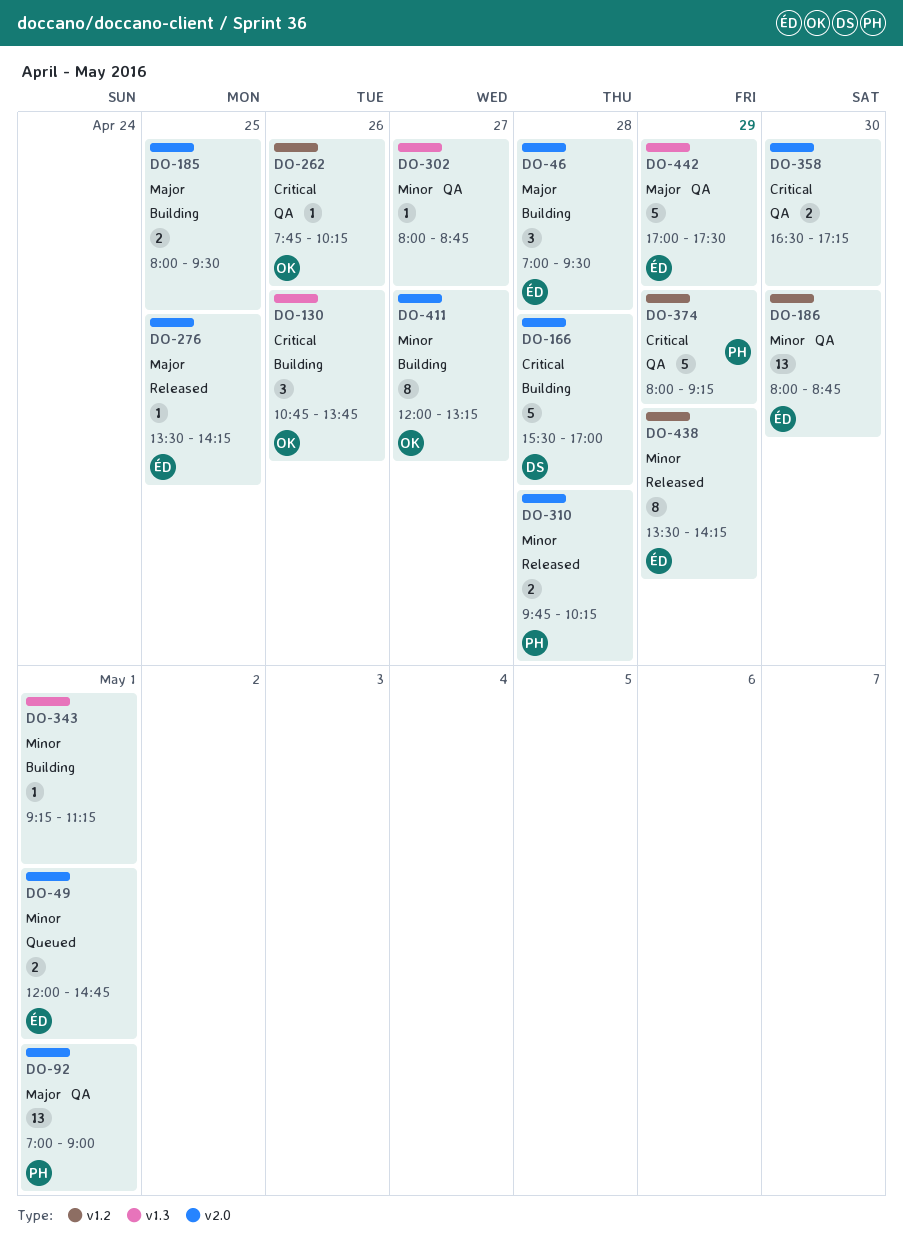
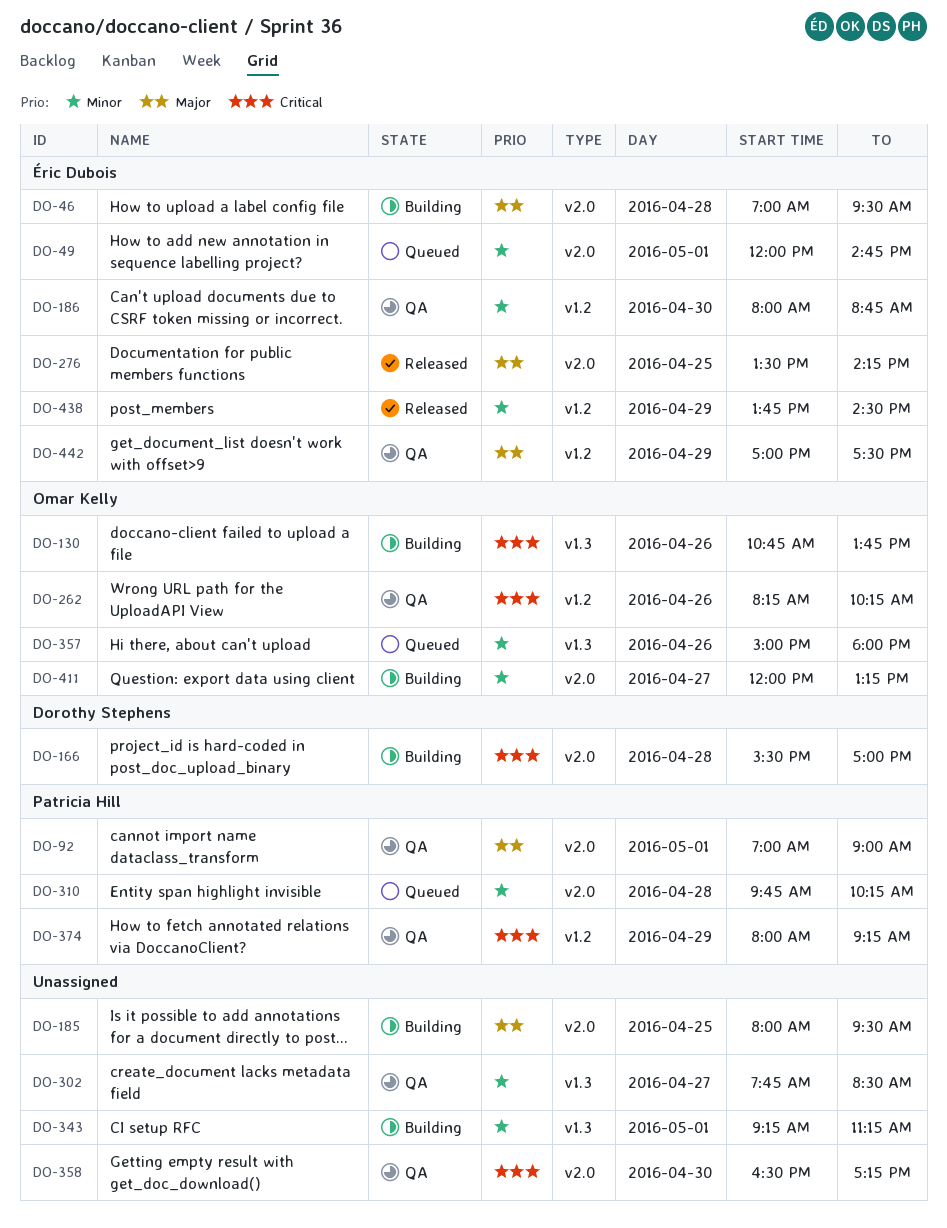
DO-262, begins: 07:45 -> 08:15
DO-302, begins: 08:00 -> 07:45
DO-302, ends: 08:45 -> 08:30
DO-310, status: Released -> Queued
DO-357: none -> present
DO-438, begins: 13:30 -> 13:45
DO-438, ends: 14:15 -> 14:30
DO-442, label: v1.3 -> v1.2

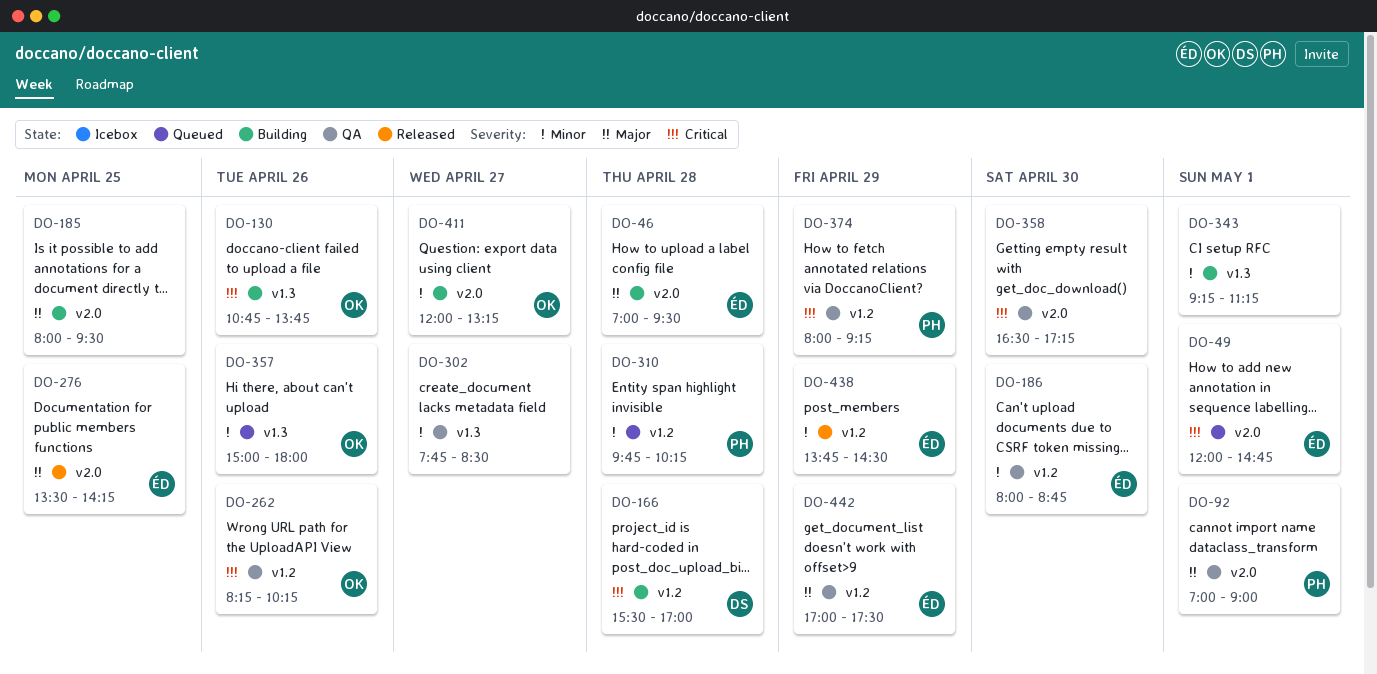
DO-49, priority: Minor -> Critical
DO-166, label: v2.0 -> v1.2
DO-310, label: v2.0 -> v1.2

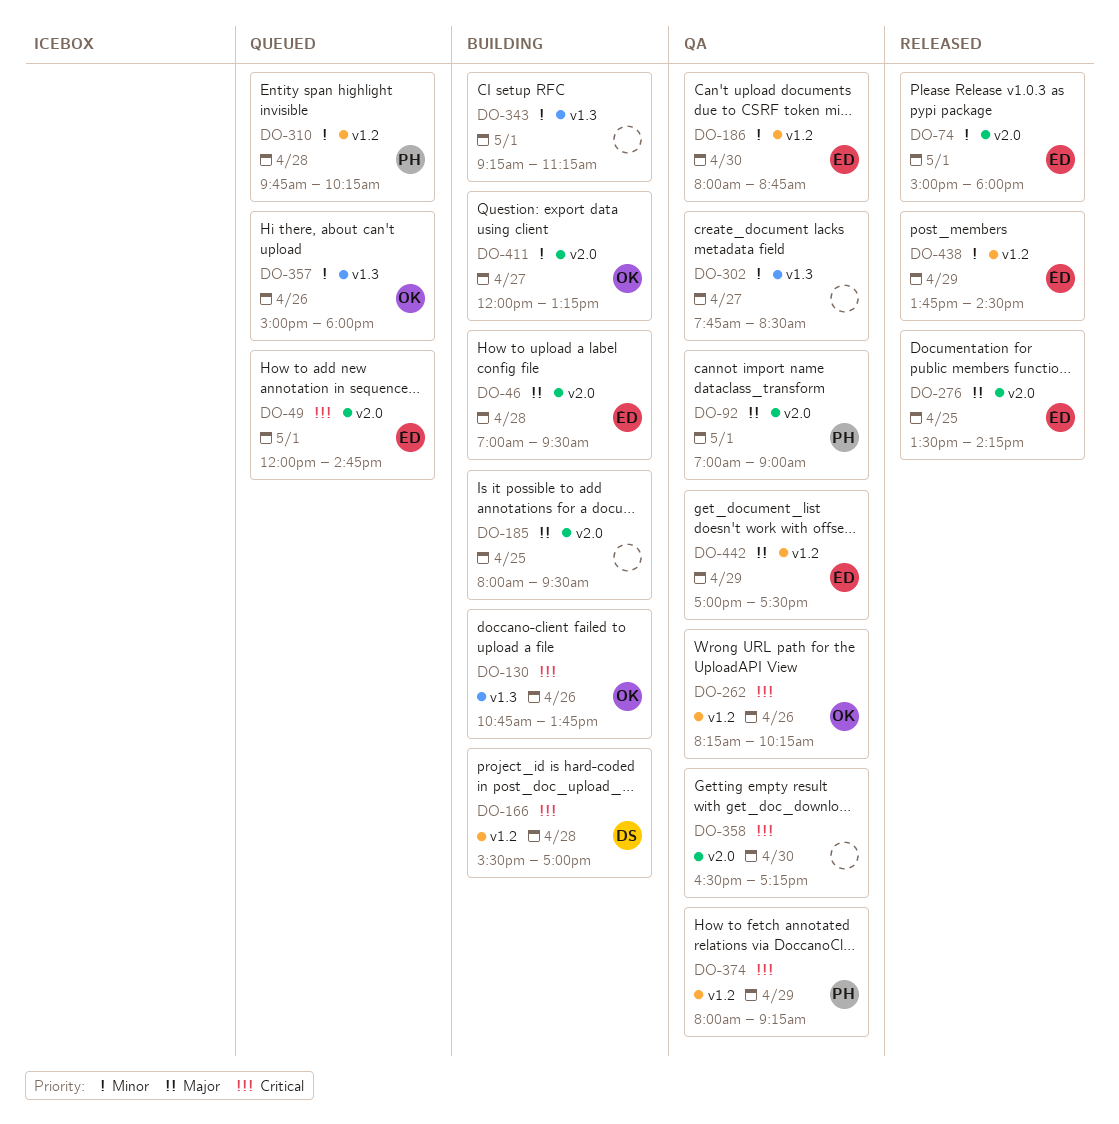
DO-74: none -> present

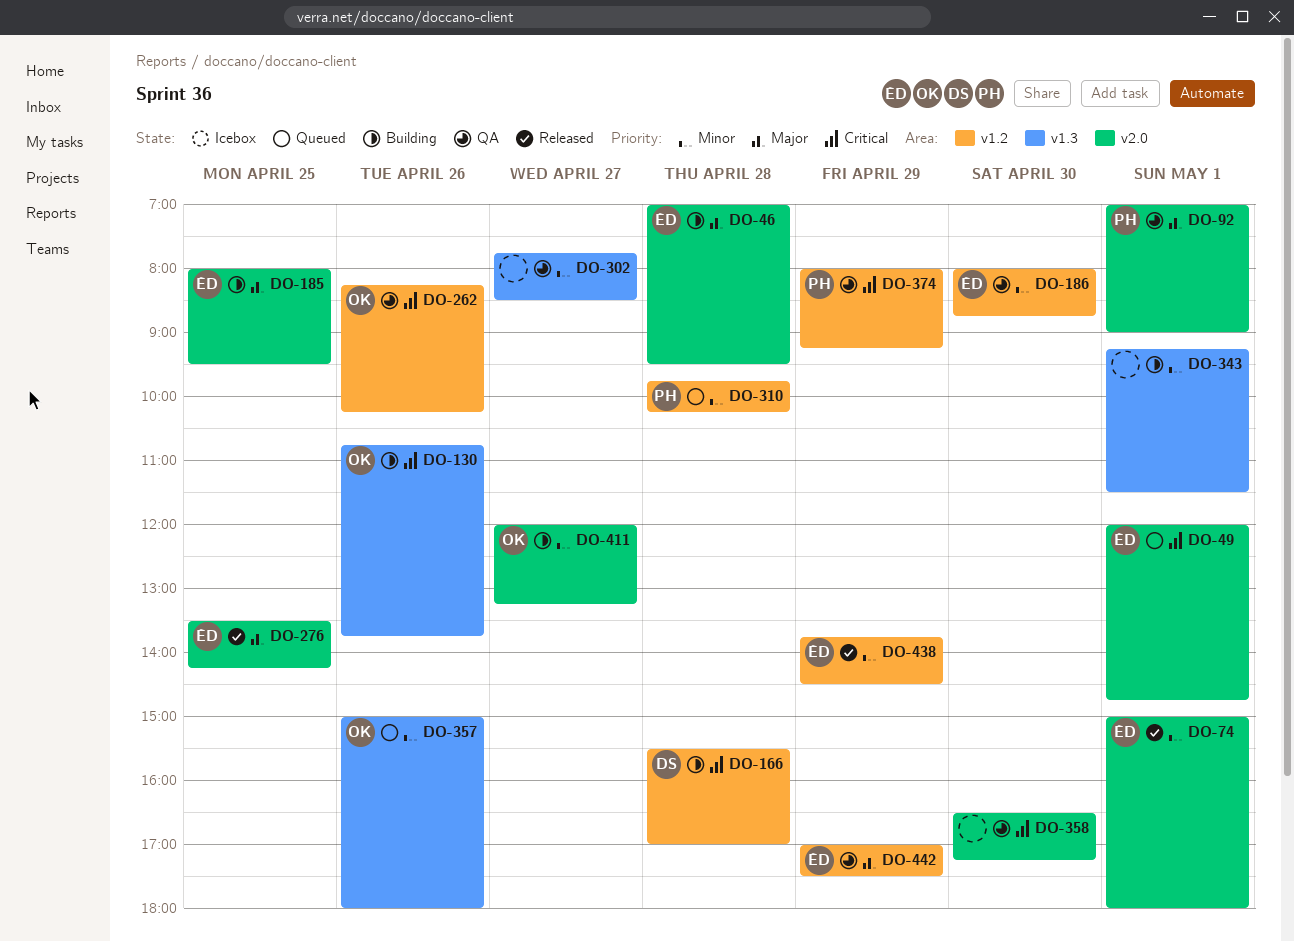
DO-185, owner: none -> ÉD
DO-343, ends: 11:15 -> 11:30

